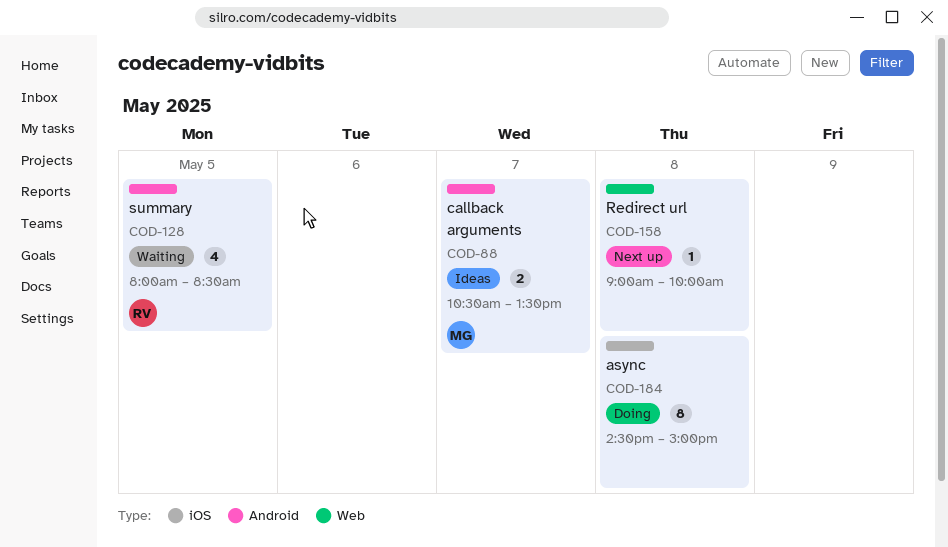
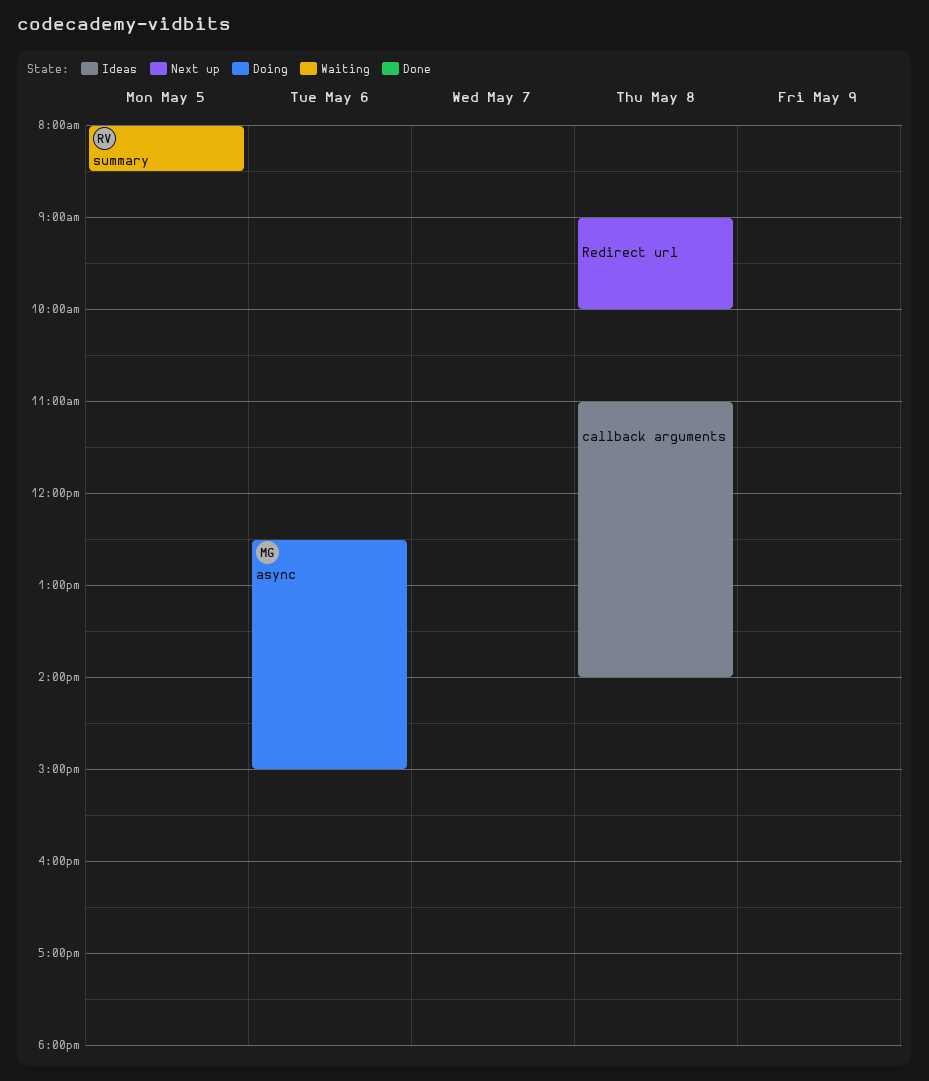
async, owner: none -> MG
async, day: May 8 -> May 6
async, begins: 14:30 -> 12:30
callback arguments, owner: MG -> none
callback arguments, day: May 7 -> May 8
callback arguments, begins: 10:30 -> 11:00
callback arguments, ends: 13:30 -> 14:00

